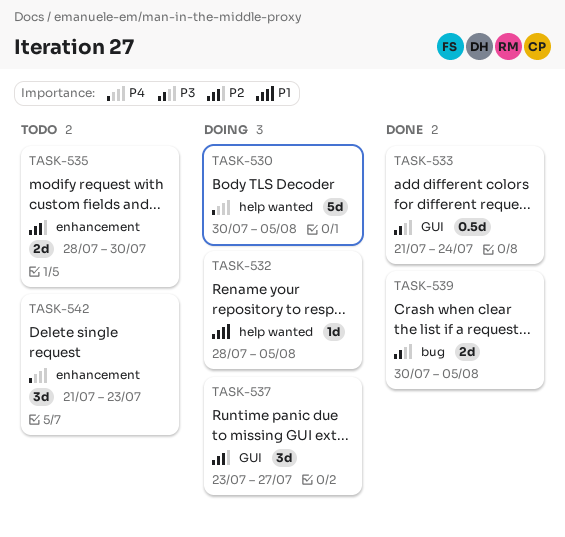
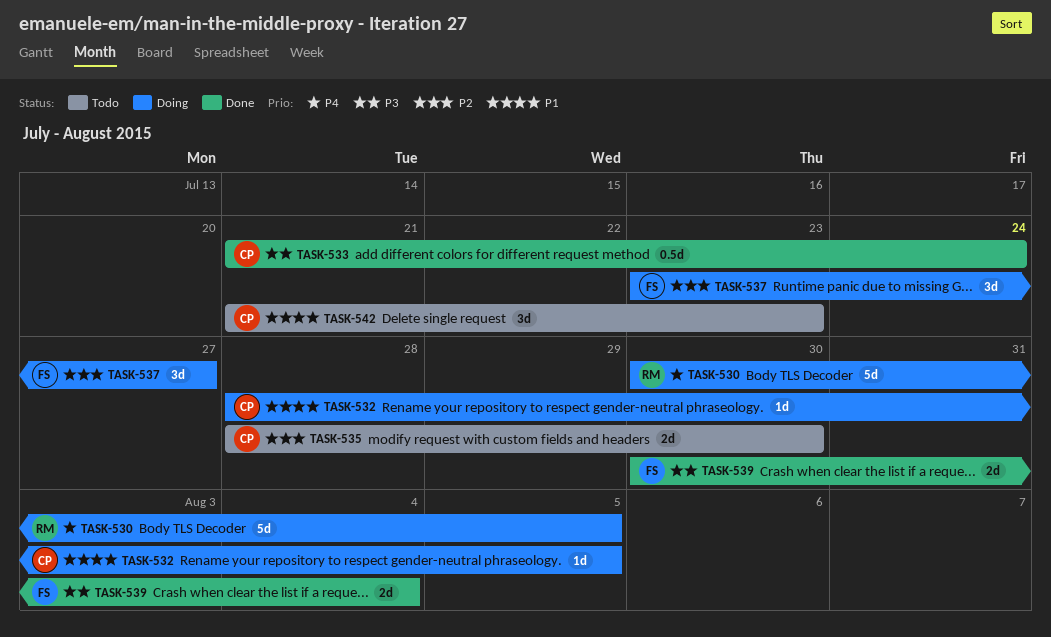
TASK-539, due: Aug 5 -> Aug 4
TASK-542, priority: P4 -> P1

